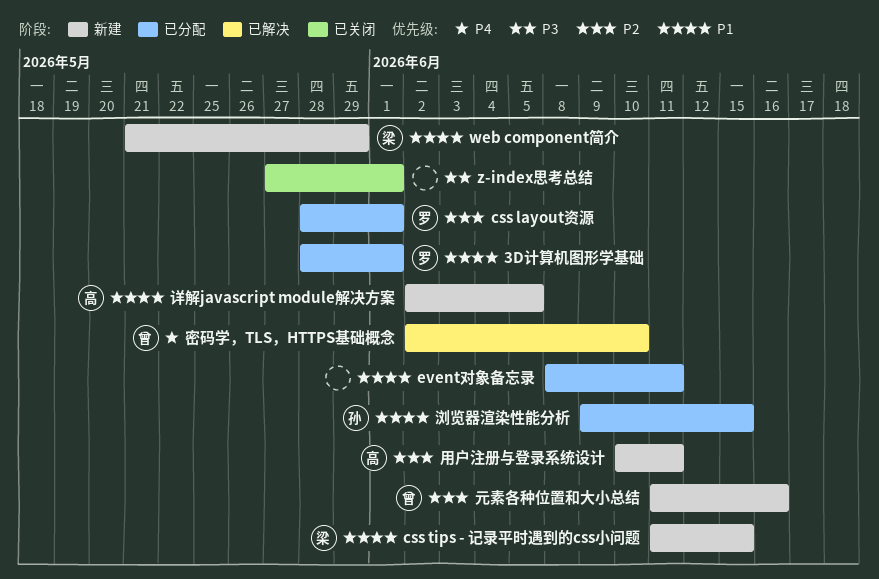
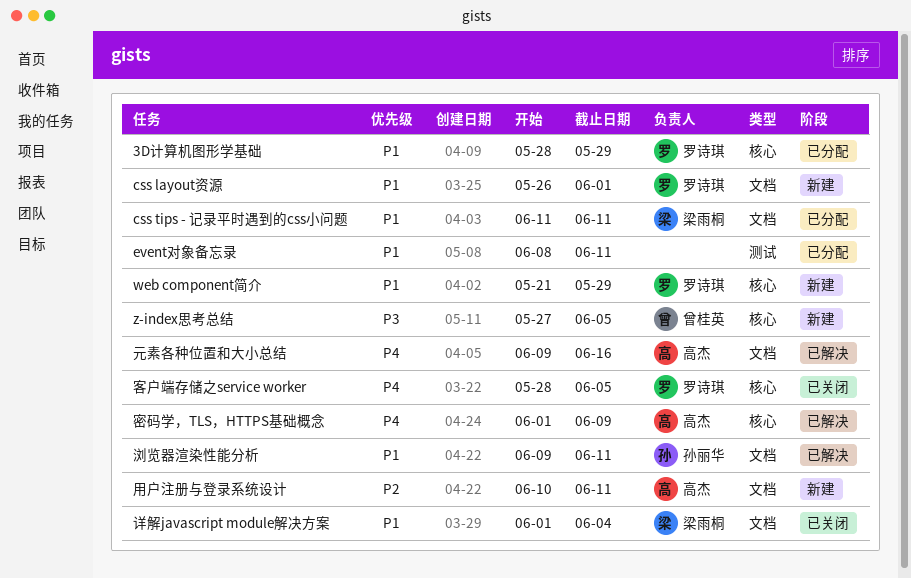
3D计算机图形学基础, due: Jun 1 -> May 29
css layout资源, status: 已分配 -> 新建
css layout资源, priority: P2 -> P1
css layout资源, start: May 28 -> May 26
css tips - 记录平时遇到的css小问题, status: 新建 -> 已分配
css tips - 记录平时遇到的css小问题, due: Jun 15 -> Jun 11
web component简介, owner: 梁雨桐 -> 罗诗琪
z-index思考总结, status: 已关闭 -> 新建
z-index思考总结, owner: none -> 曾桂英
z-index思考总结, due: Jun 1 -> Jun 5
元素各种位置和大小总结, status: 新建 -> 已解决
元素各种位置和大小总结, owner: 曾桂英 -> 高杰
元素各种位置和大小总结, priority: P2 -> P4
元素各种位置和大小总结, start: Jun 11 -> Jun 9
客户端存储之service worker: none -> present
密码学，TLS，HTTPS基础概念, owner: 曾桂英 -> 高杰
密码学，TLS，HTTPS基础概念, start: Jun 2 -> Jun 1
密码学，TLS，HTTPS基础概念, due: Jun 10 -> Jun 9
浏览器渲染性能分析, status: 已分配 -> 已解决
浏览器渲染性能分析, due: Jun 15 -> Jun 11
详解javascript module解决方案, status: 新建 -> 已关闭
详解javascript module解决方案, owner: 高杰 -> 梁雨桐
详解javascript module解决方案, start: Jun 2 -> Jun 1
详解javascript module解决方案, due: Jun 5 -> Jun 4

